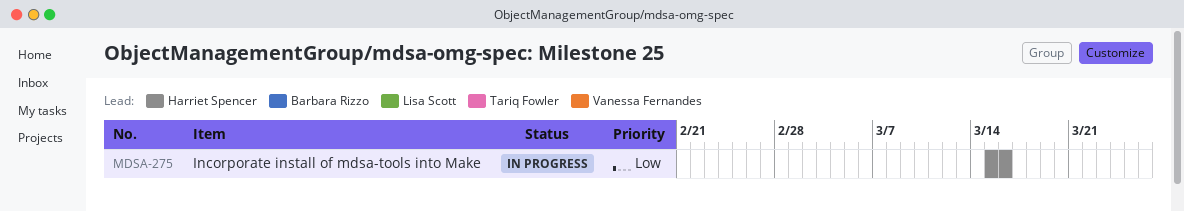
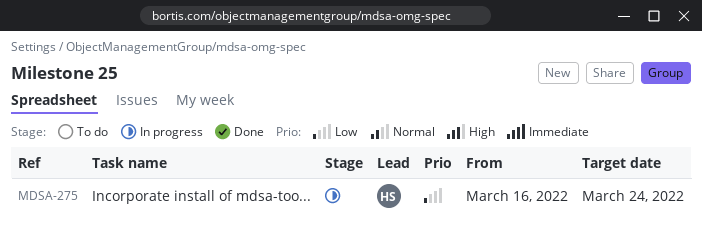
MDSA-275, start: Mar 15 -> Mar 16
MDSA-275, due: Mar 16 -> Mar 24

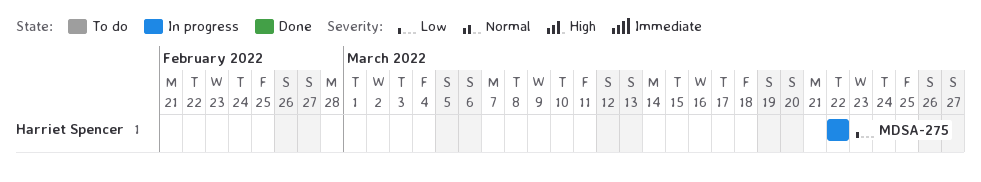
MDSA-275, start: Mar 16 -> Mar 22
MDSA-275, due: Mar 24 -> Mar 22

